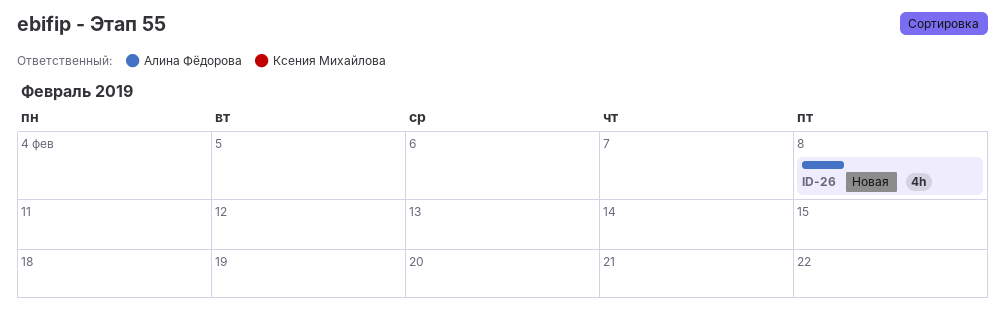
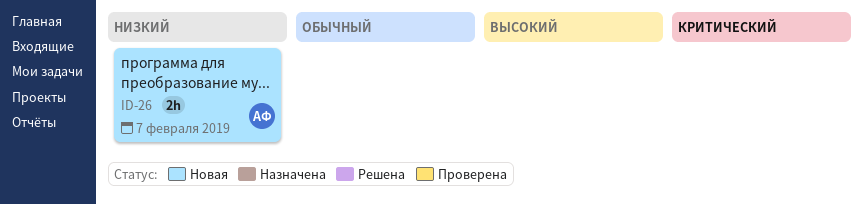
ID-26, estimate: 4h -> 2h
ID-26, due: Feb 8 -> Feb 7

